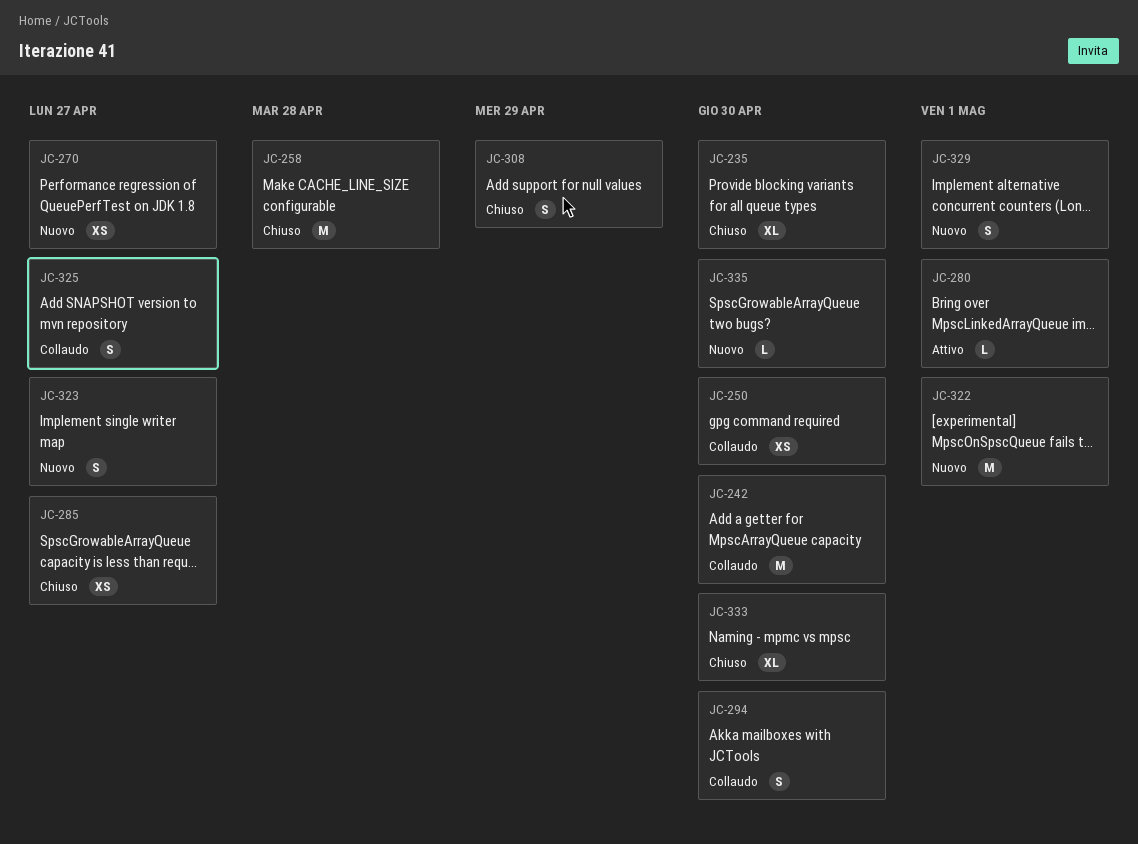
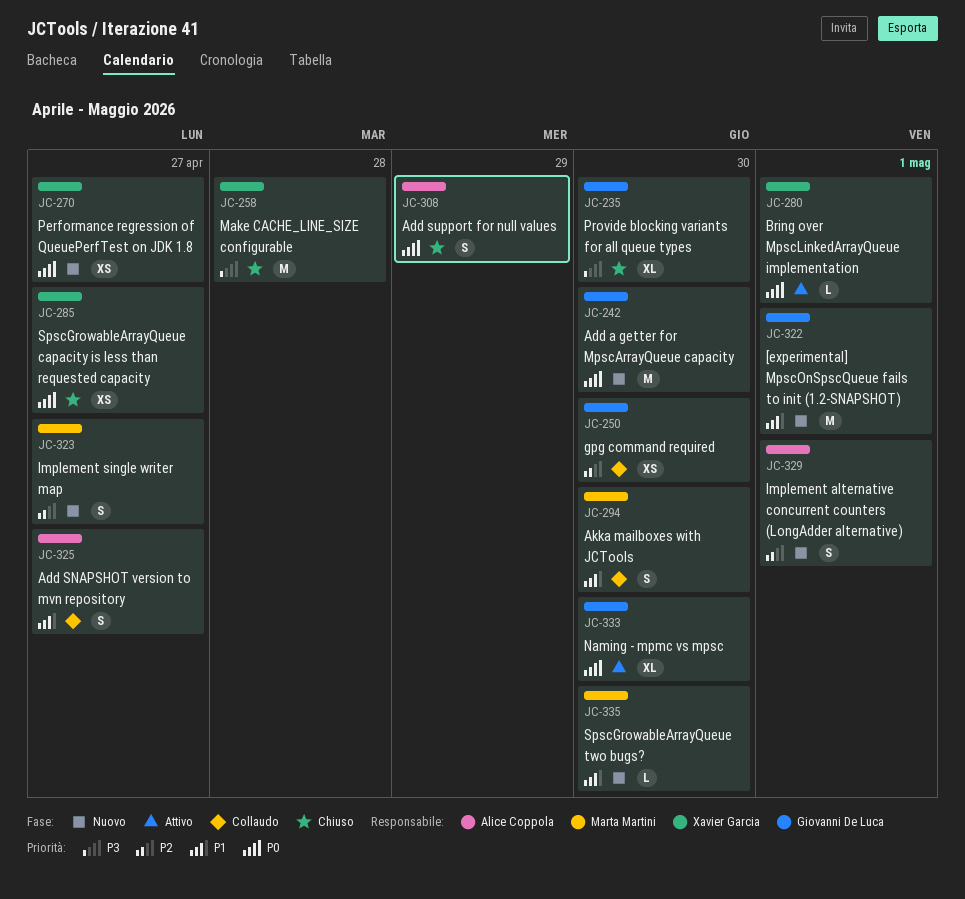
JC-242, status: Collaudo -> Nuovo
JC-333, status: Chiuso -> Attivo

